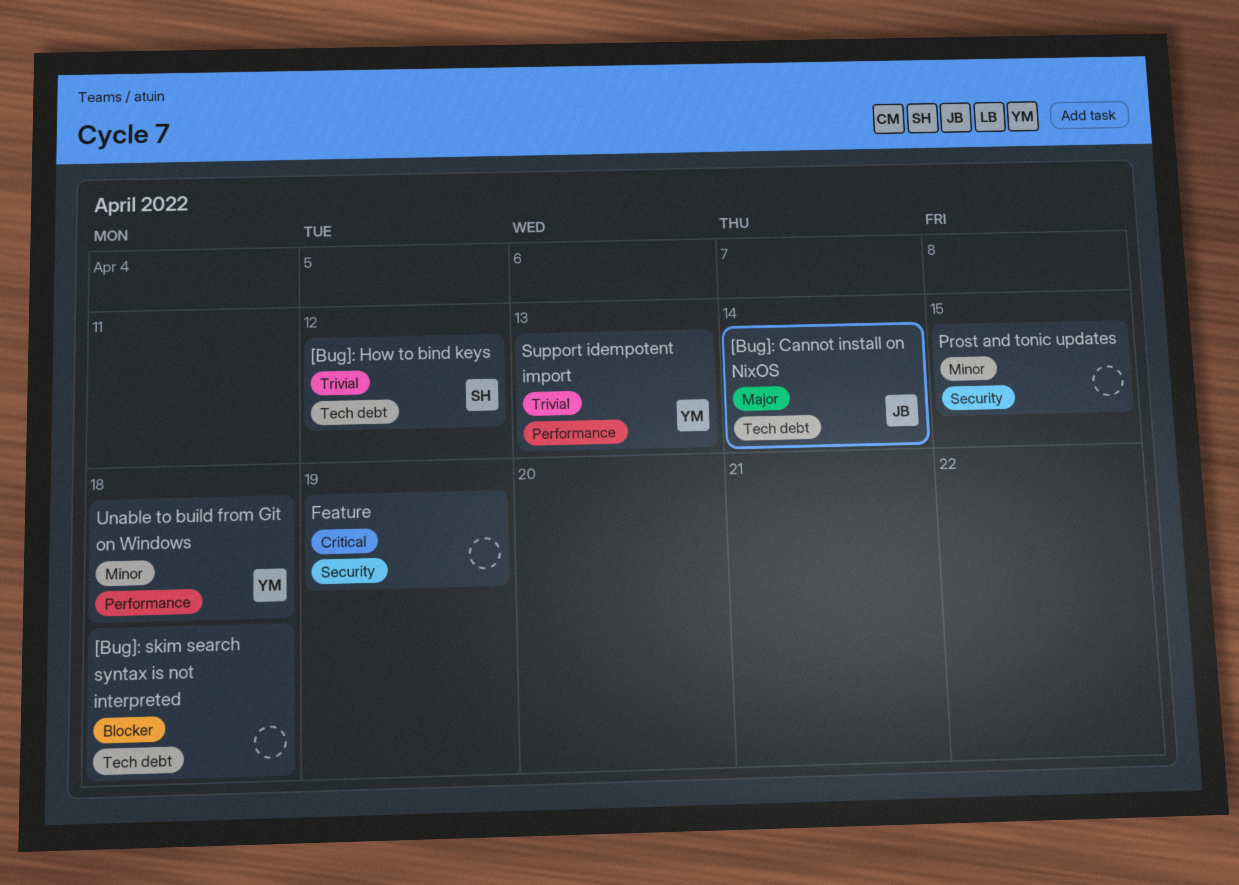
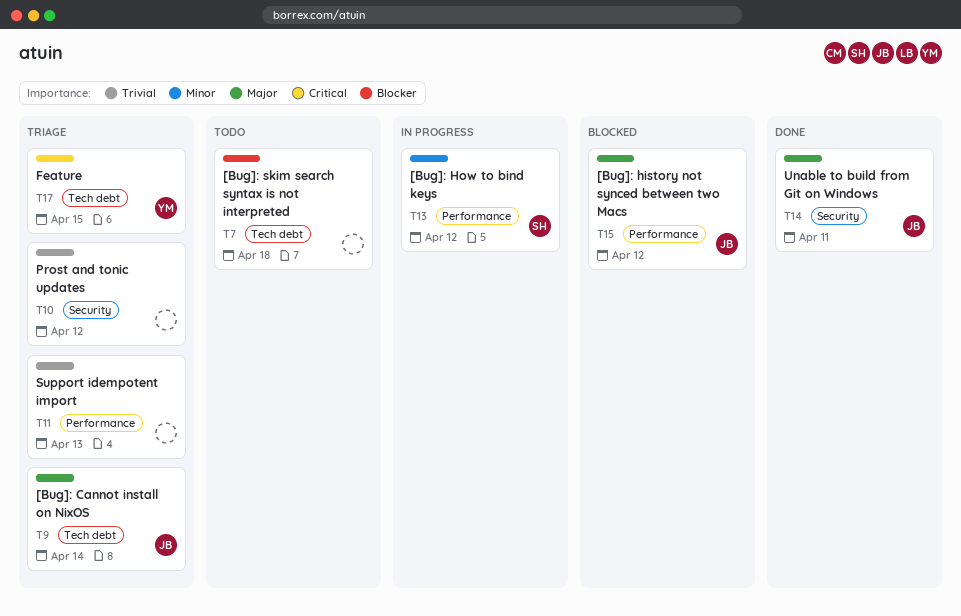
[Bug]: history not synced between two Macs: none -> present
[Bug]: How to bind keys, priority: Trivial -> Minor
[Bug]: How to bind keys, label: Tech debt -> Performance
Feature, owner: none -> YM
Feature, label: Security -> Tech debt
Feature, due: Apr 19 -> Apr 15
Prost and tonic updates, priority: Minor -> Trivial
Prost and tonic updates, due: Apr 15 -> Apr 12
Support idempotent import, owner: YM -> none
Unable to build from Git on Windows, owner: YM -> JB
Unable to build from Git on Windows, priority: Minor -> Major
Unable to build from Git on Windows, label: Performance -> Security
Unable to build from Git on Windows, due: Apr 18 -> Apr 11

